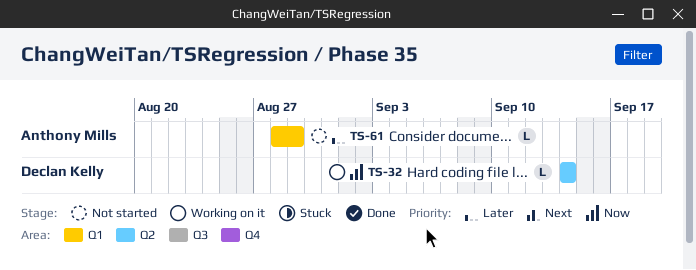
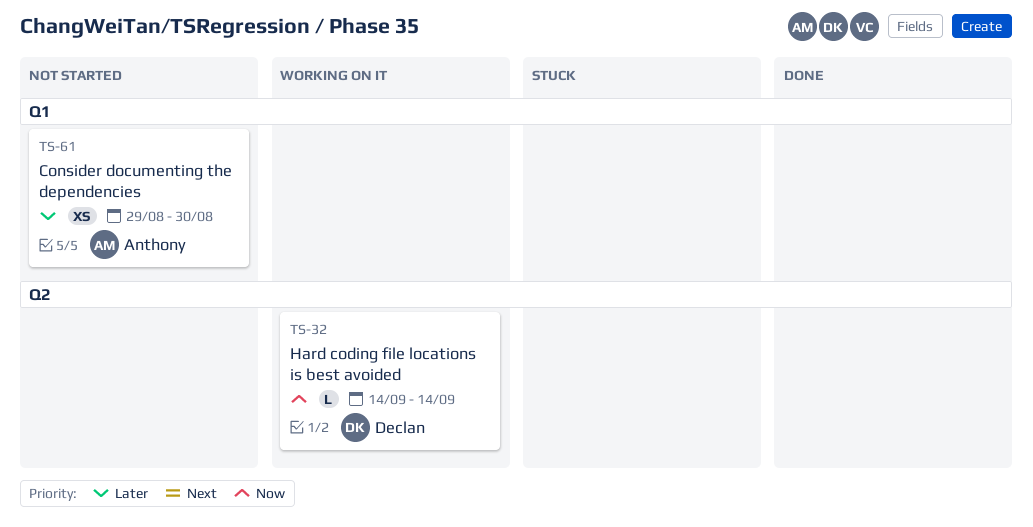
TS-61, estimate: L -> XS
TS-61, start: Aug 28 -> Aug 29
TS-61, due: Aug 29 -> Aug 30

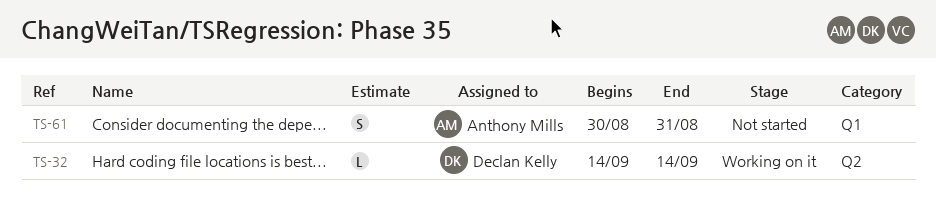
TS-61, estimate: XS -> S
TS-61, start: Aug 29 -> Aug 30
TS-61, due: Aug 30 -> Aug 31

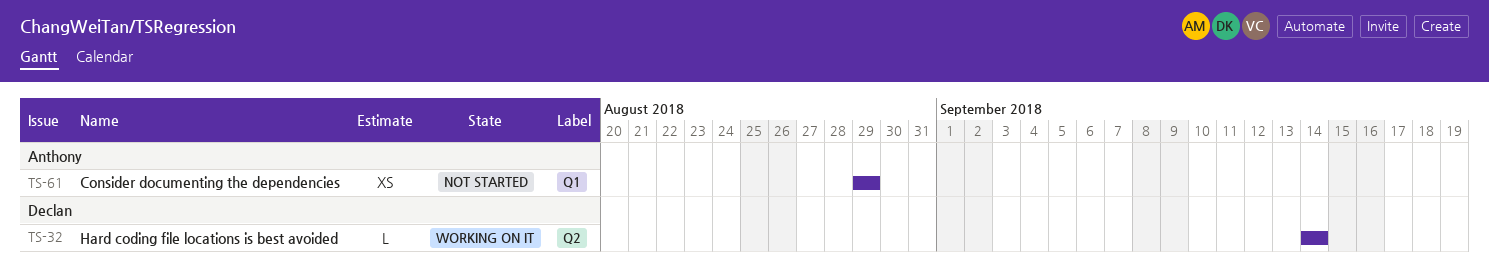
TS-61, estimate: S -> XS
TS-61, start: Aug 30 -> Aug 29
TS-61, due: Aug 31 -> Aug 29

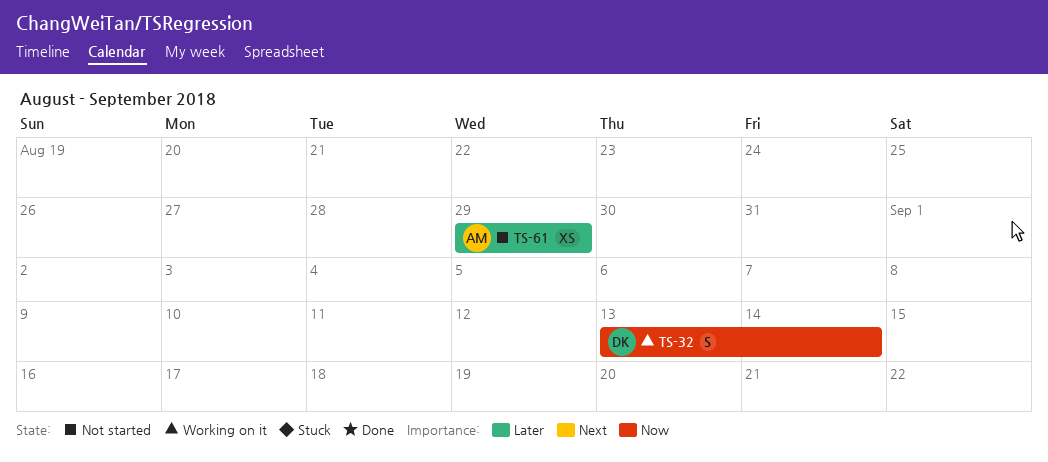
TS-32, estimate: L -> S
TS-32, start: Sep 14 -> Sep 13

